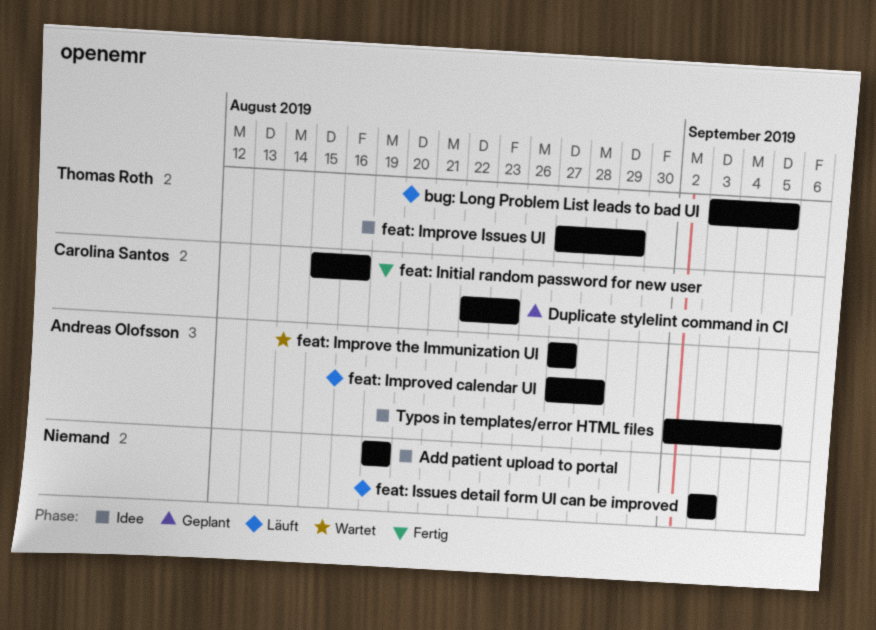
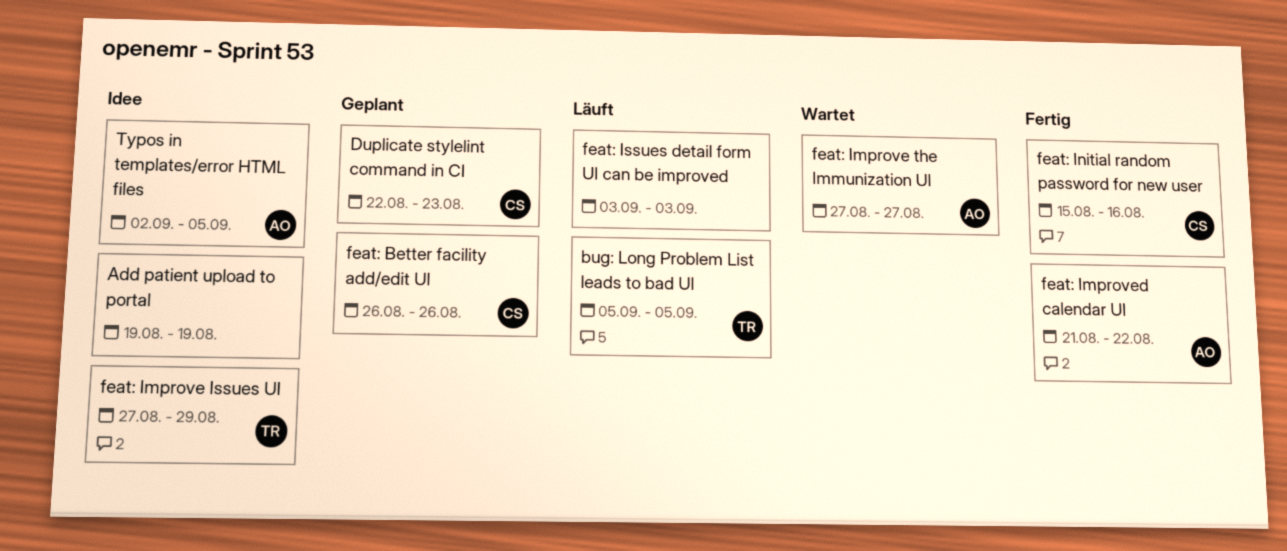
bug: Long Problem List leads to bad UI, start: Sep 3 -> Sep 5
feat: Better facility add/edit UI: none -> present
feat: Improved calendar UI, status: Läuft -> Fertig
feat: Improved calendar UI, start: Aug 27 -> Aug 21
feat: Improved calendar UI, due: Aug 28 -> Aug 22

